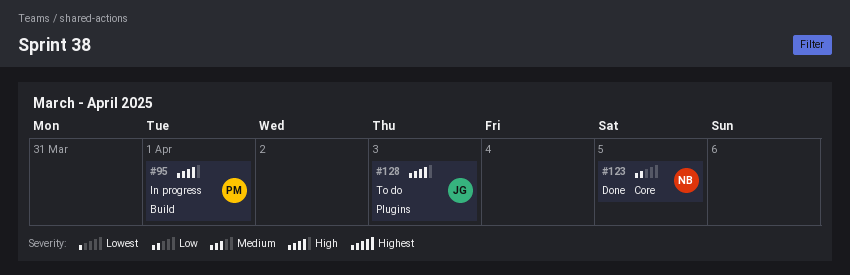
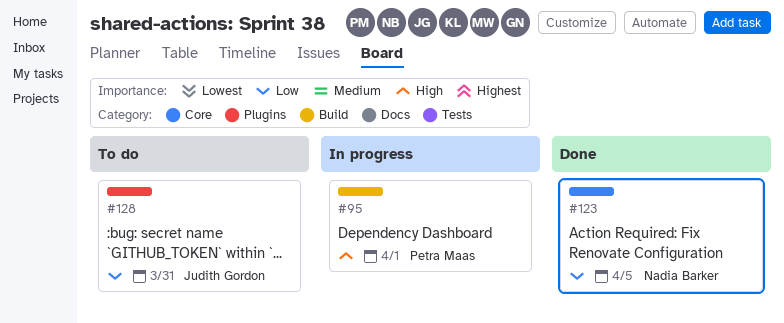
#128, priority: High -> Low
#128, due: Apr 3 -> Mar 31

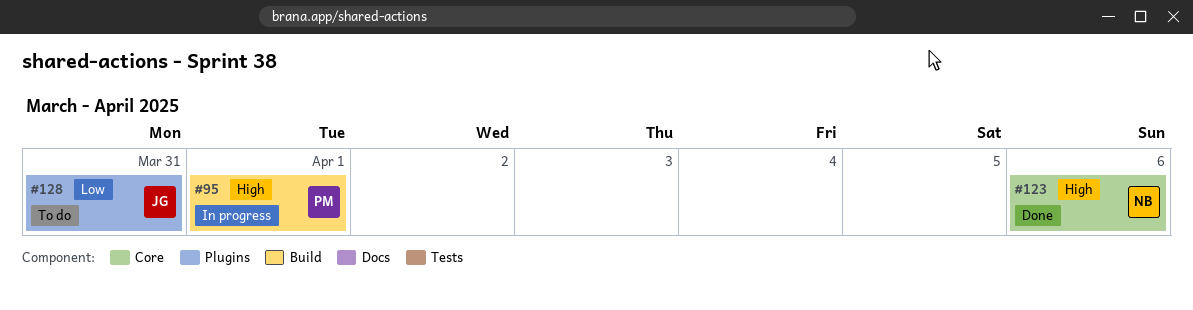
#123, priority: Low -> High
#123, due: Apr 5 -> Apr 6

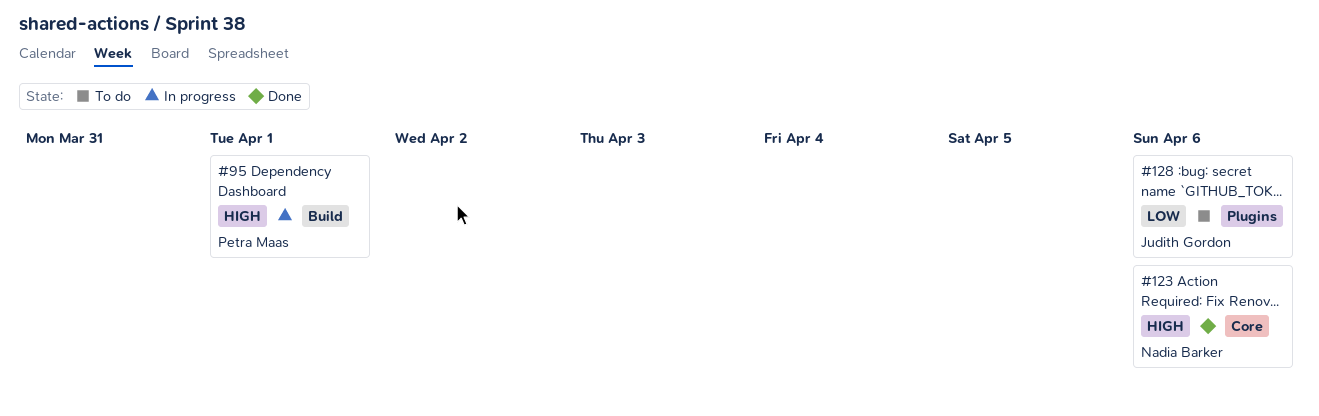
#128, due: Mar 31 -> Apr 6

